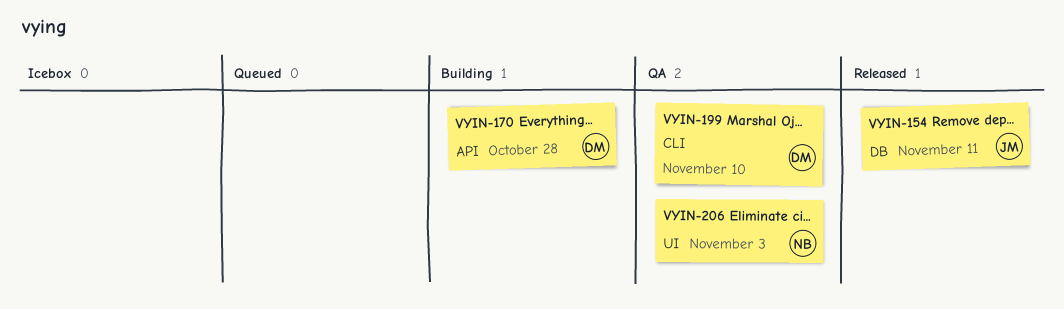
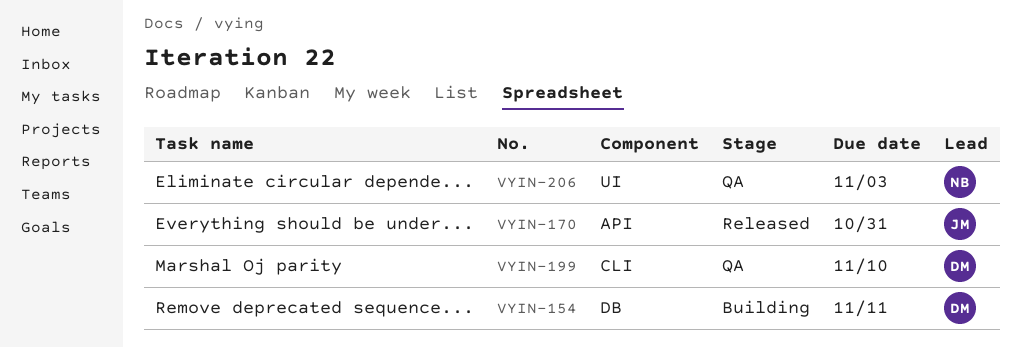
VYIN-154, status: Released -> Building
VYIN-154, owner: JM -> DM
VYIN-170, status: Building -> Released
VYIN-170, owner: DM -> JM
VYIN-170, due: Oct 28 -> Oct 31

